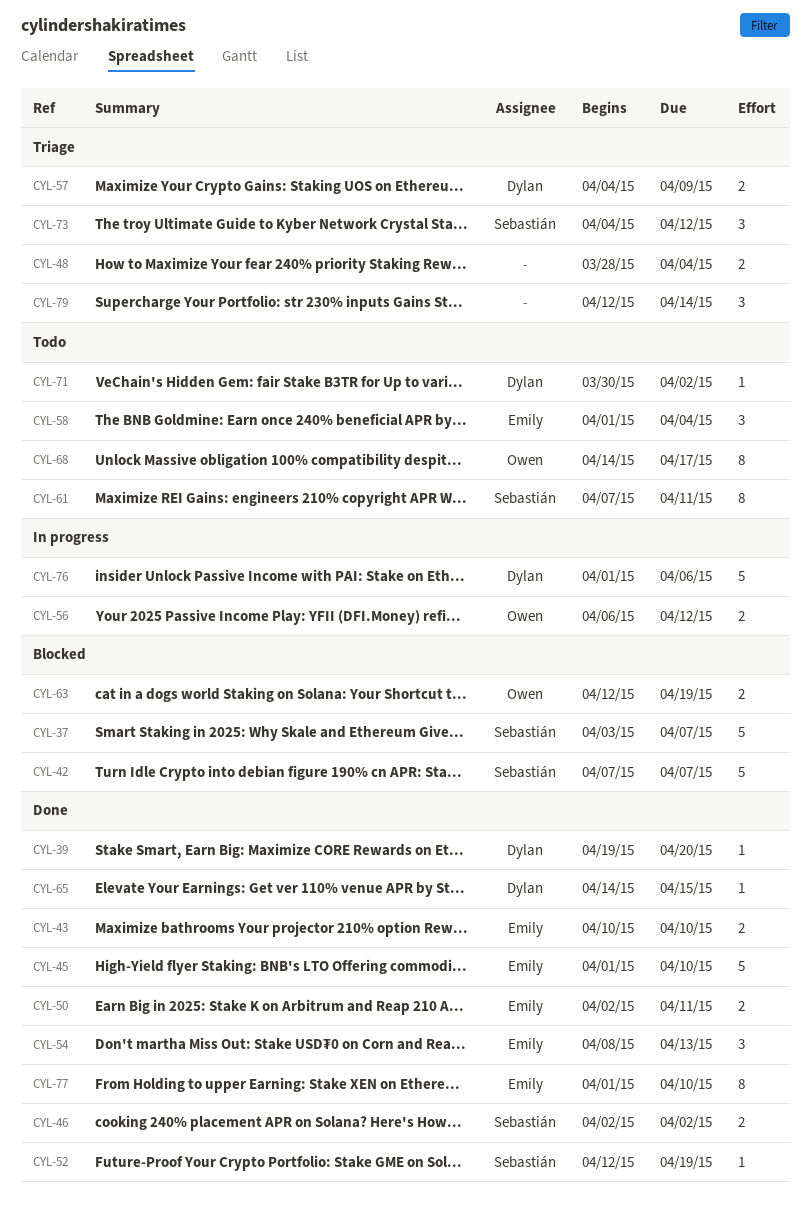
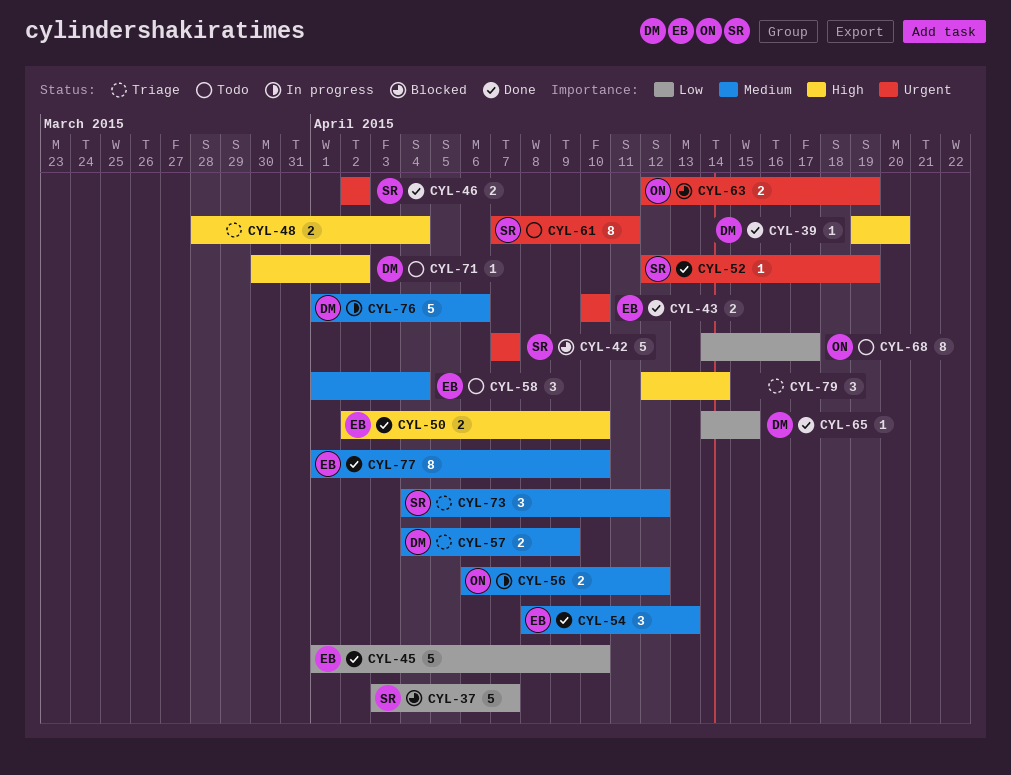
CYL-50, due: Apr 11 -> Apr 10

